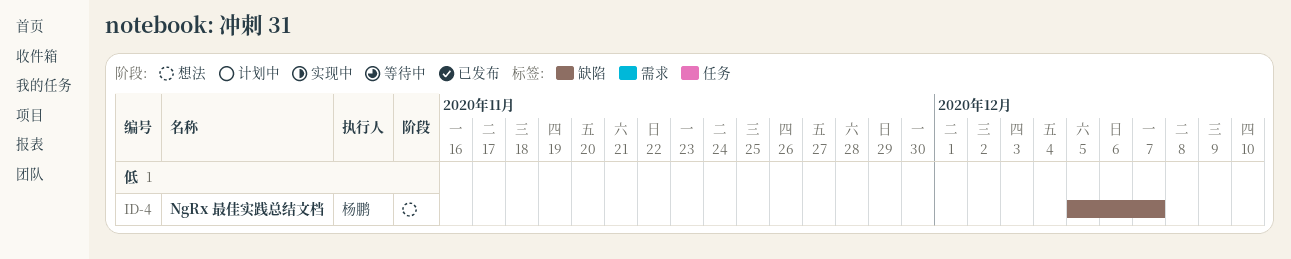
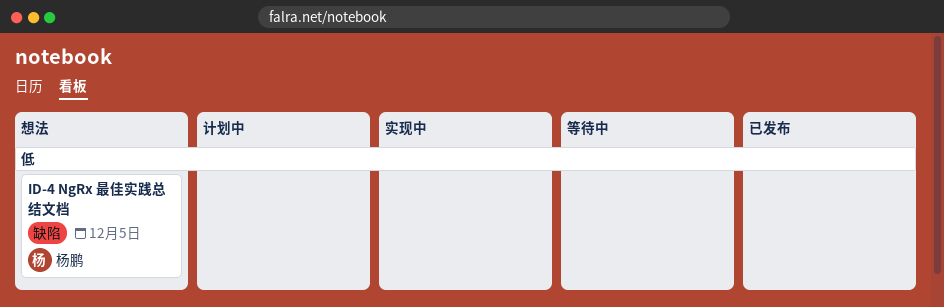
ID-4, due: Dec 7 -> Dec 5

